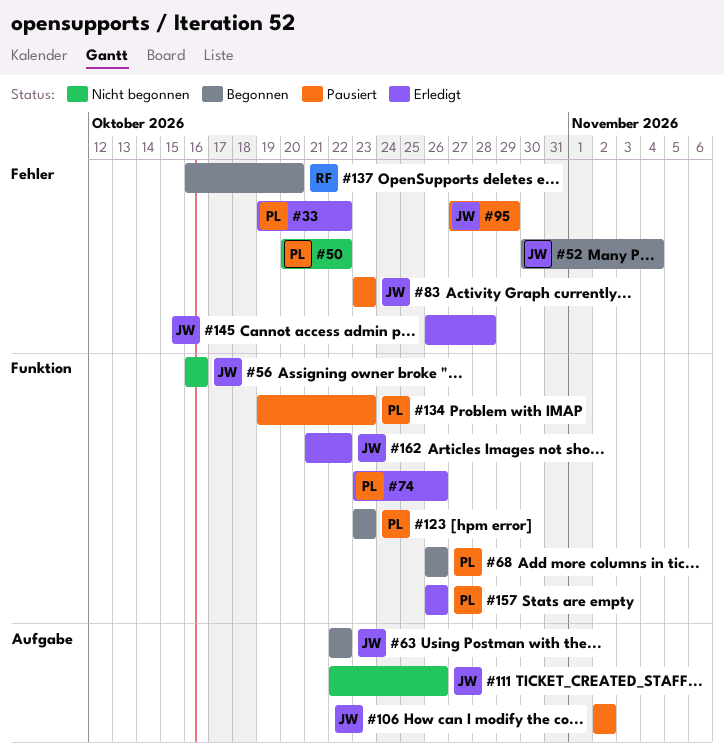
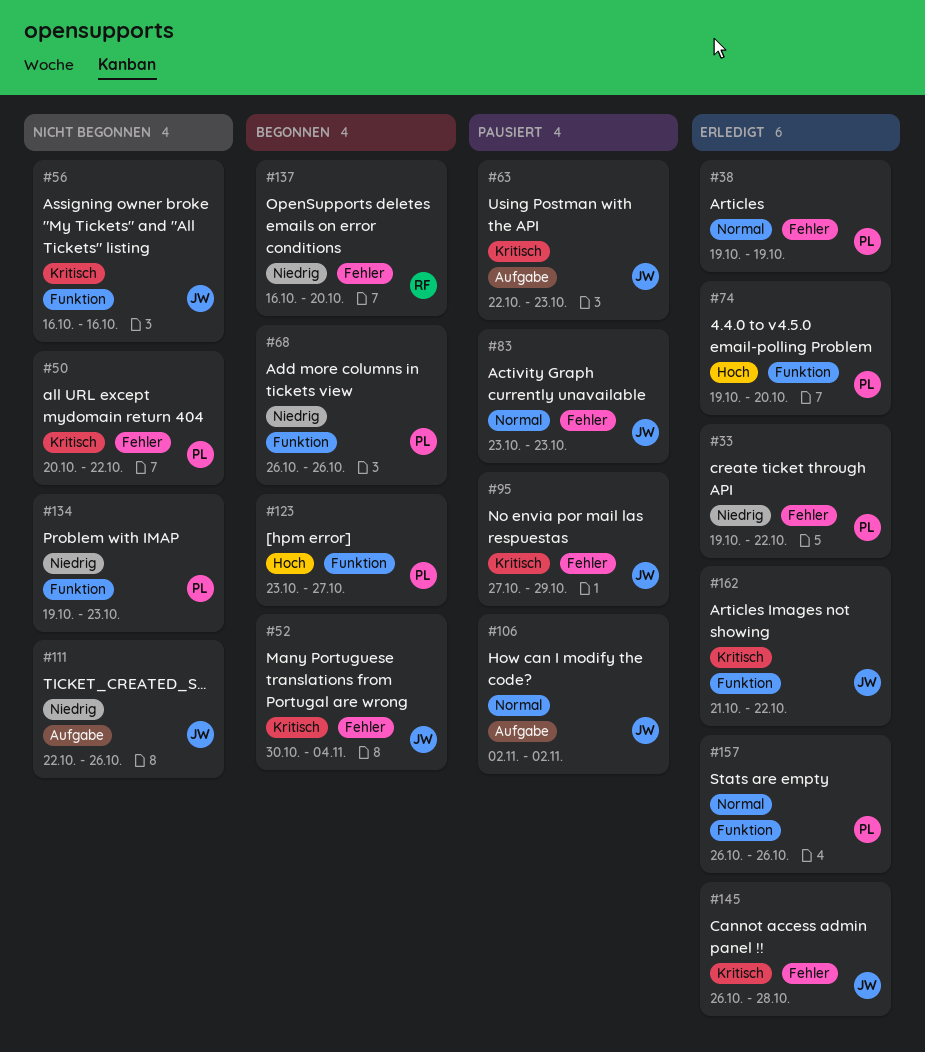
#38: none -> present
#63, status: Begonnen -> Pausiert
#63, due: Oct 22 -> Oct 23
#74, start: Oct 23 -> Oct 19
#74, due: Oct 26 -> Oct 20
#123, due: Oct 23 -> Oct 27
#134, status: Pausiert -> Nicht begonnen

